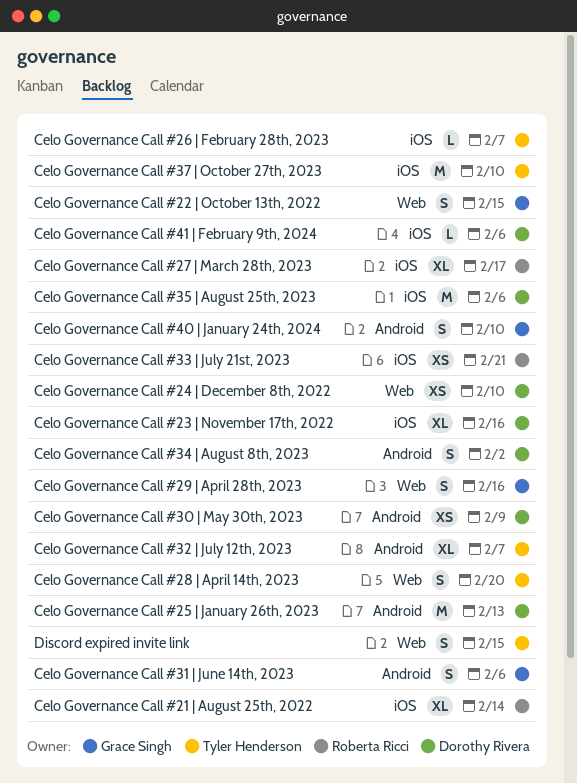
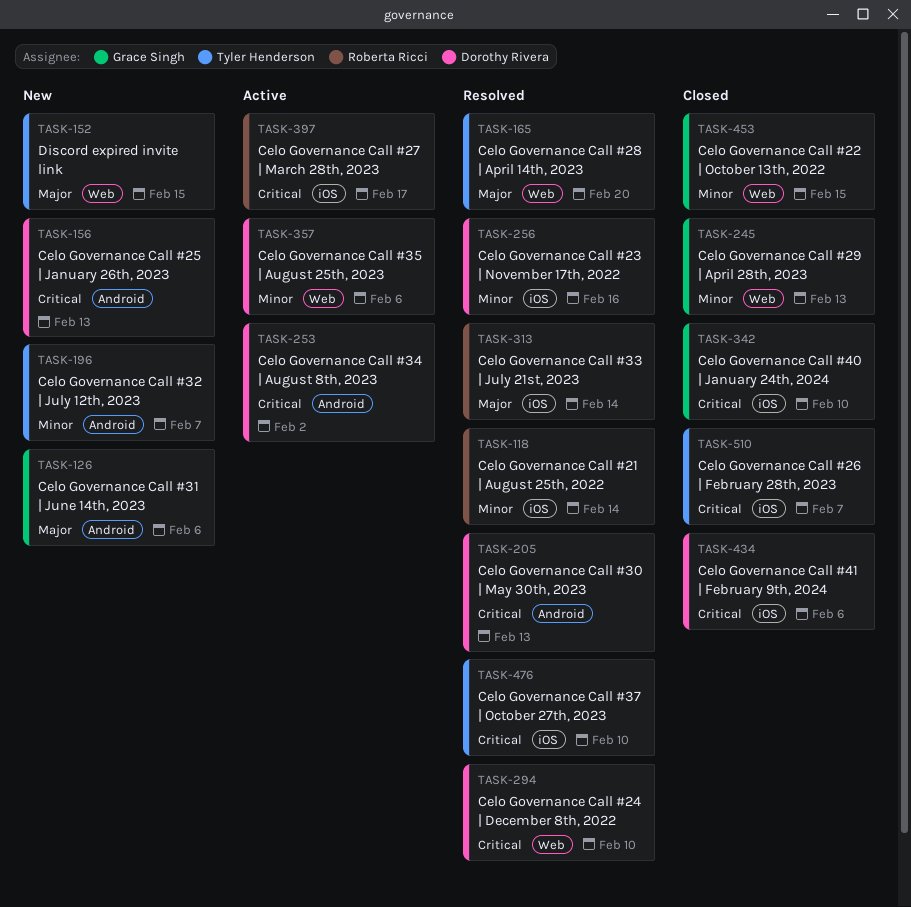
Celo Governance Call #29 | April 28th, 2023, due: Feb 16 -> Feb 13
Celo Governance Call #30 | May 30th, 2023, due: Feb 9 -> Feb 13
Celo Governance Call #33 | July 21st, 2023, due: Feb 21 -> Feb 14
Celo Governance Call #35 | August 25th, 2023, label: iOS -> Web
Celo Governance Call #40 | January 24th, 2024, label: Android -> iOS

